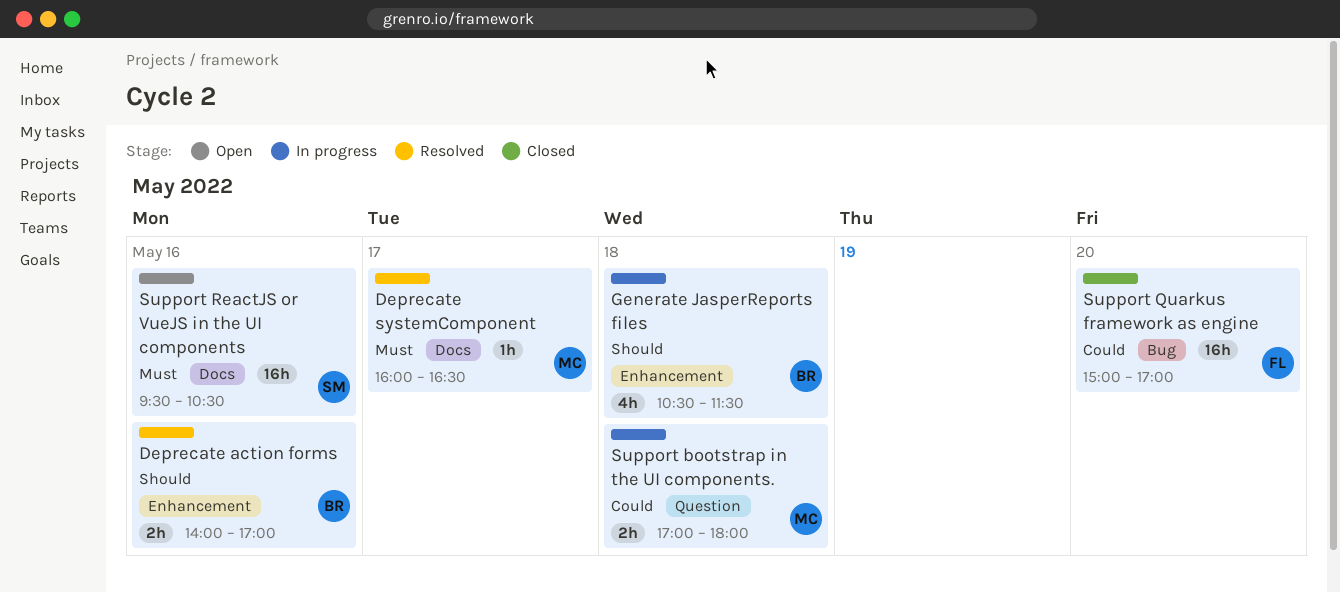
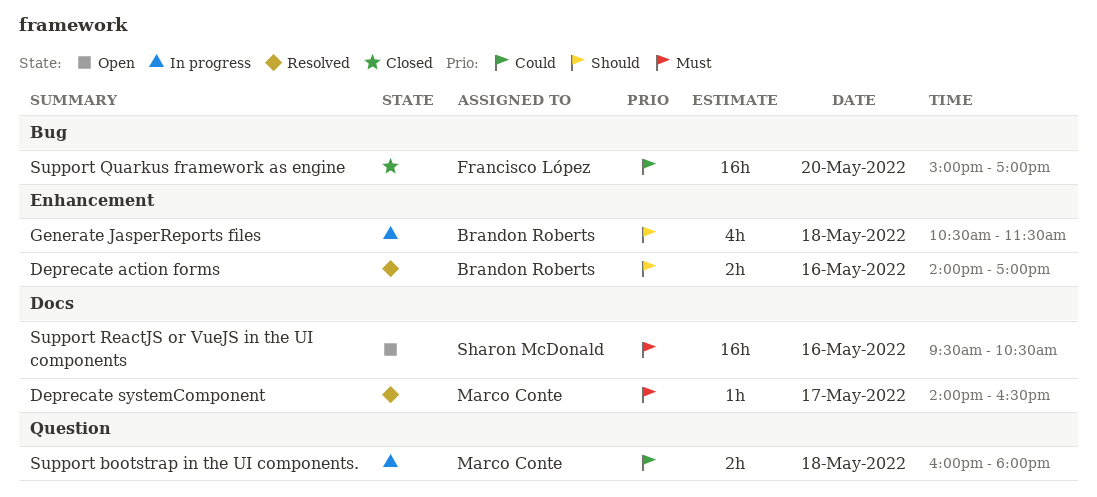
Deprecate systemComponent, begins: 16:00 -> 14:00
Support bootstrap in the UI components., begins: 17:00 -> 16:00

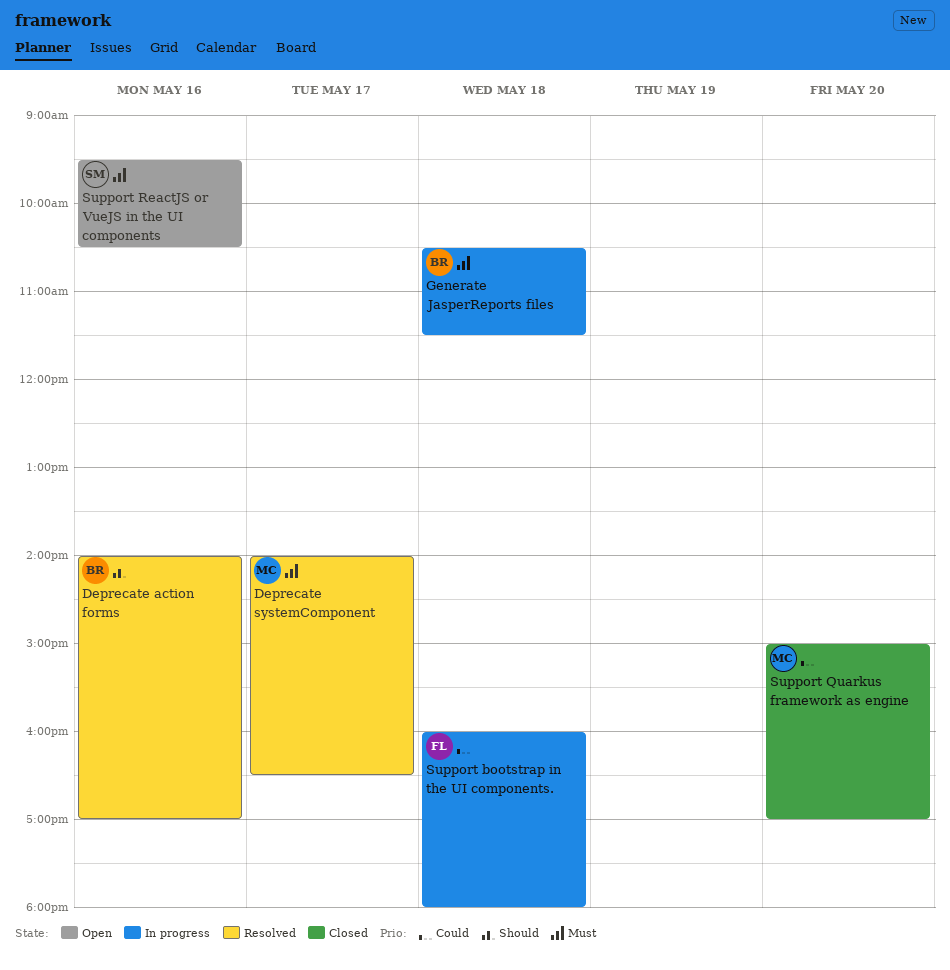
Generate JasperReports files, priority: Should -> Must
Support bootstrap in the UI components., owner: Marco Conte -> Francisco López
Support Quarkus framework as engine, owner: Francisco López -> Marco Conte

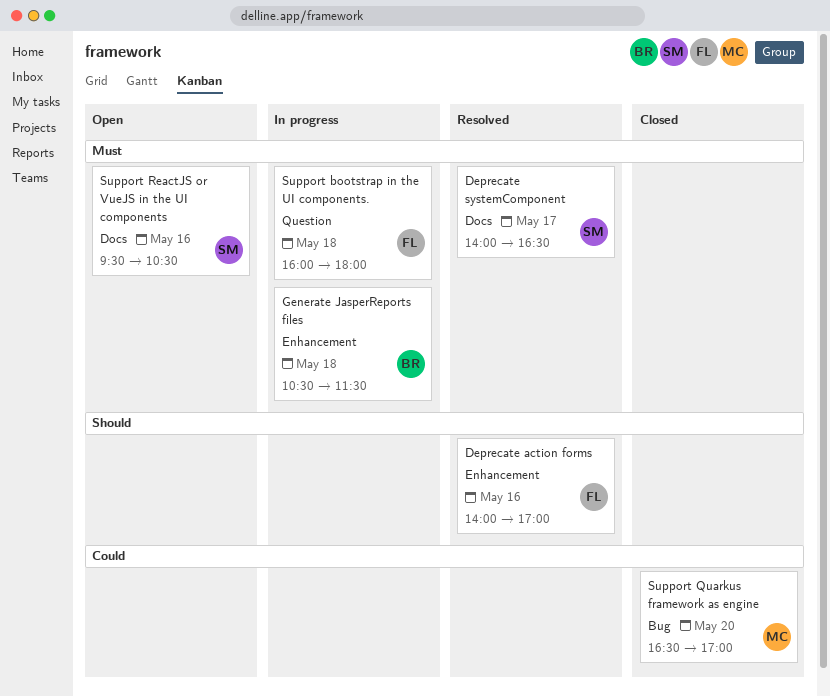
Deprecate action forms, owner: BR -> FL
Deprecate systemComponent, owner: MC -> SM
Support bootstrap in the UI components., priority: Could -> Must
Support Quarkus framework as engine, begins: 15:00 -> 16:30

